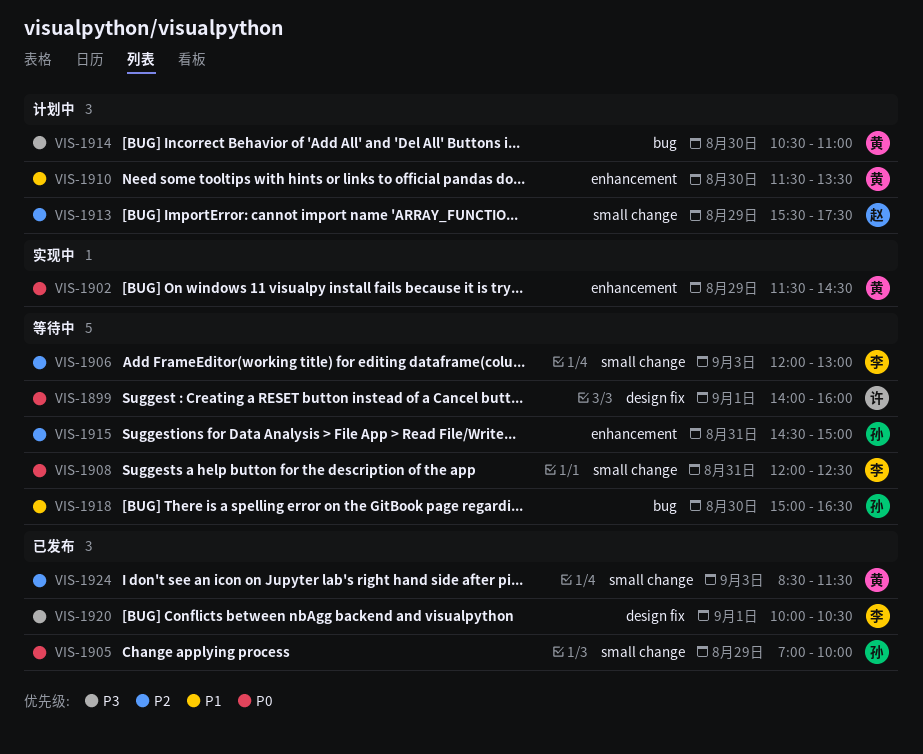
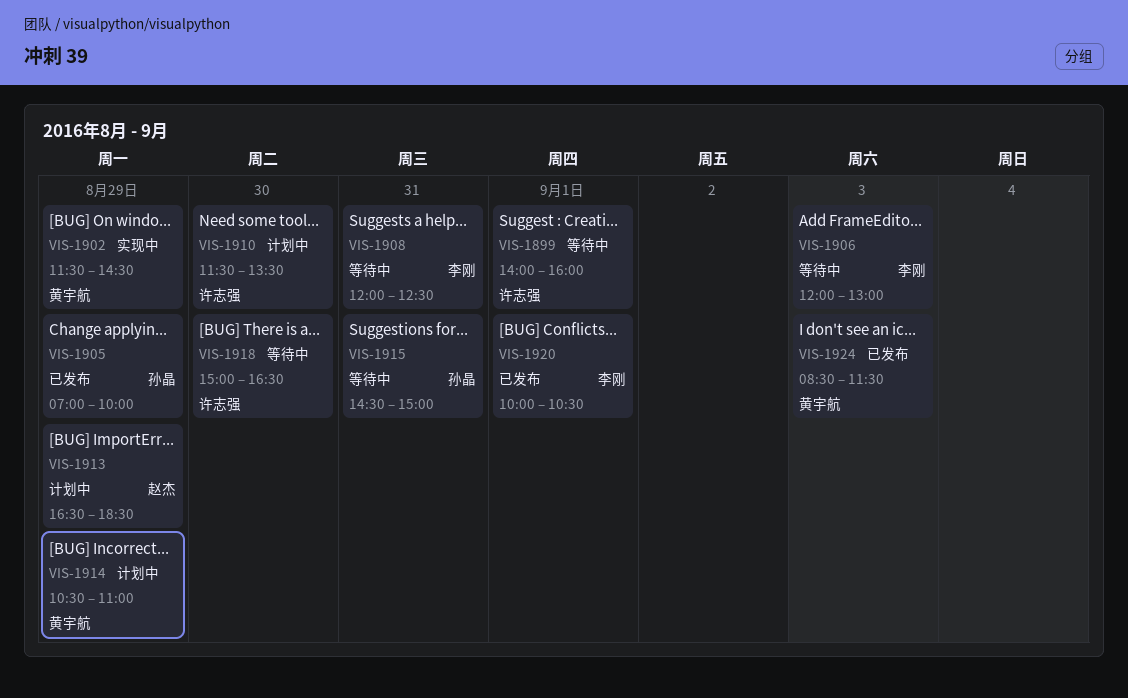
VIS-1910, owner: 黄宇航 -> 许志强
VIS-1913, begins: 15:30 -> 16:30
VIS-1913, ends: 17:30 -> 18:30
VIS-1914, day: Aug 30 -> Aug 29
VIS-1918, owner: 孙晶 -> 许志强

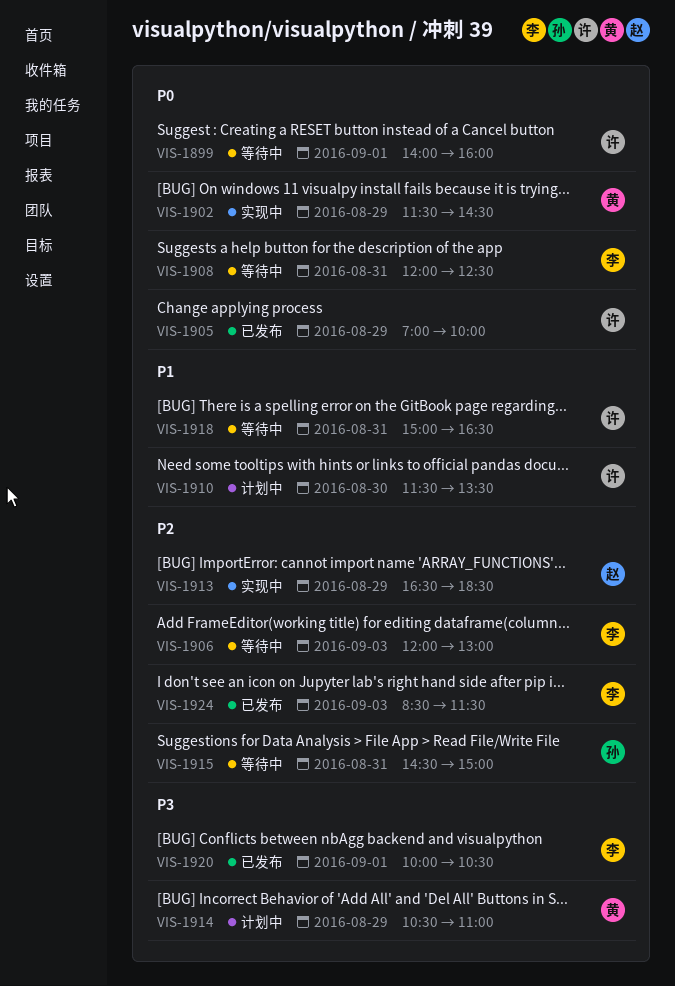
VIS-1905, owner: 孙晶 -> 许志强
VIS-1913, status: 计划中 -> 实现中
VIS-1918, day: Aug 30 -> Aug 31
VIS-1924, owner: 黄宇航 -> 李刚

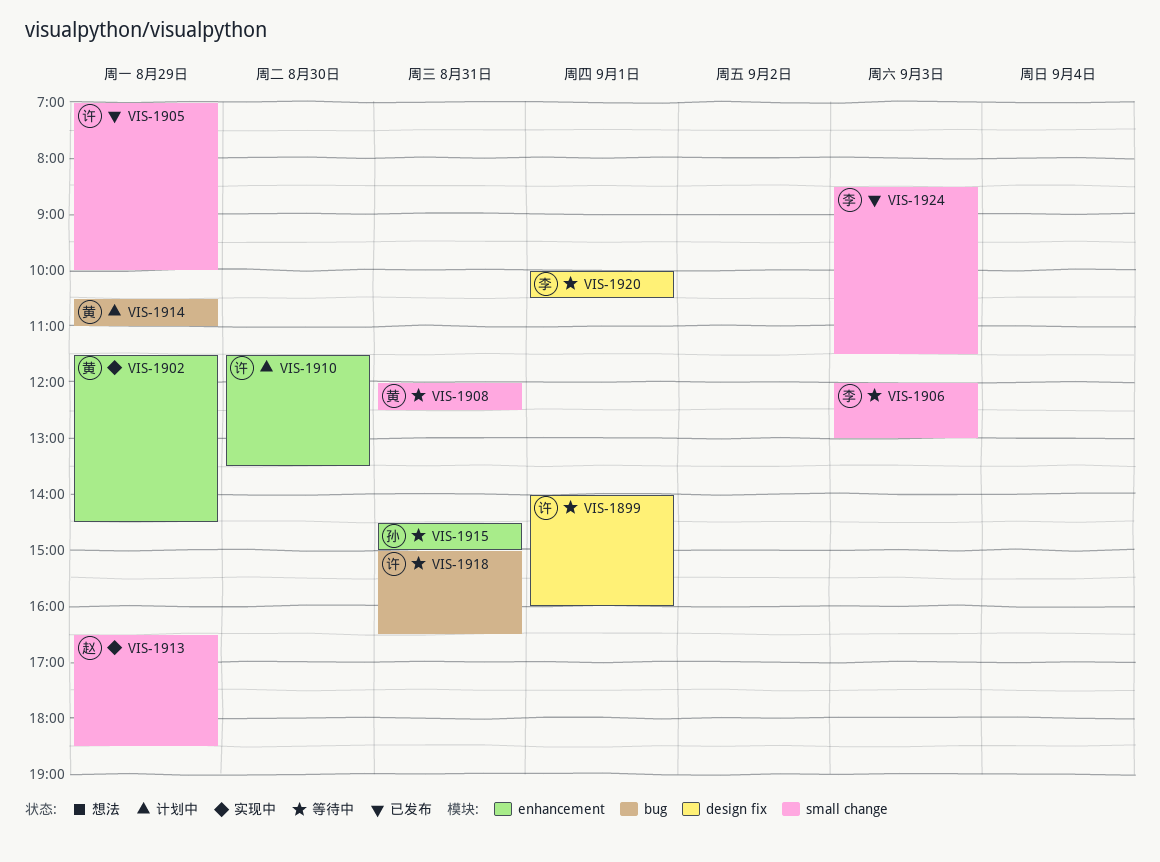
VIS-1908, owner: 李 -> 黄
VIS-1920, status: 已发布 -> 等待中

